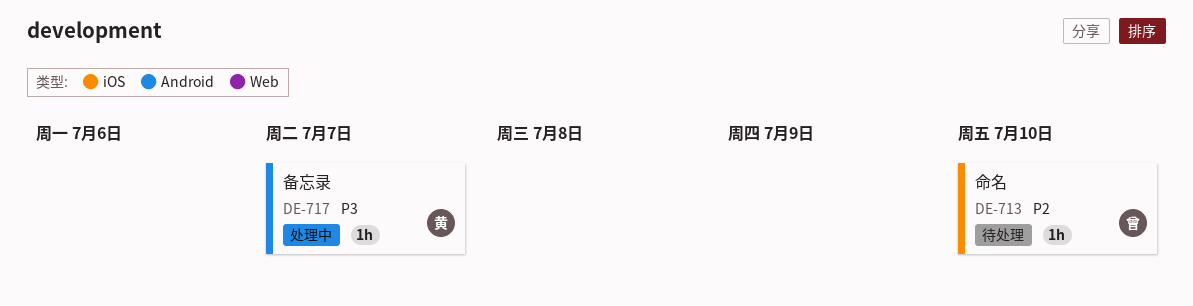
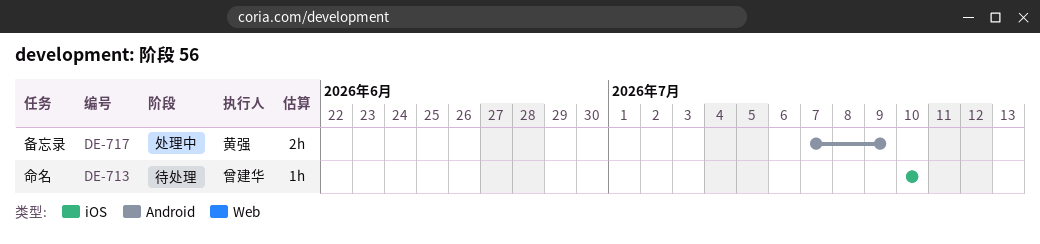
DE-717, estimate: 1h -> 2h
DE-717, due: Jul 7 -> Jul 9

